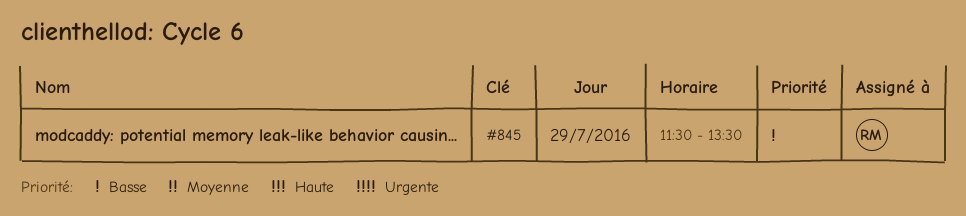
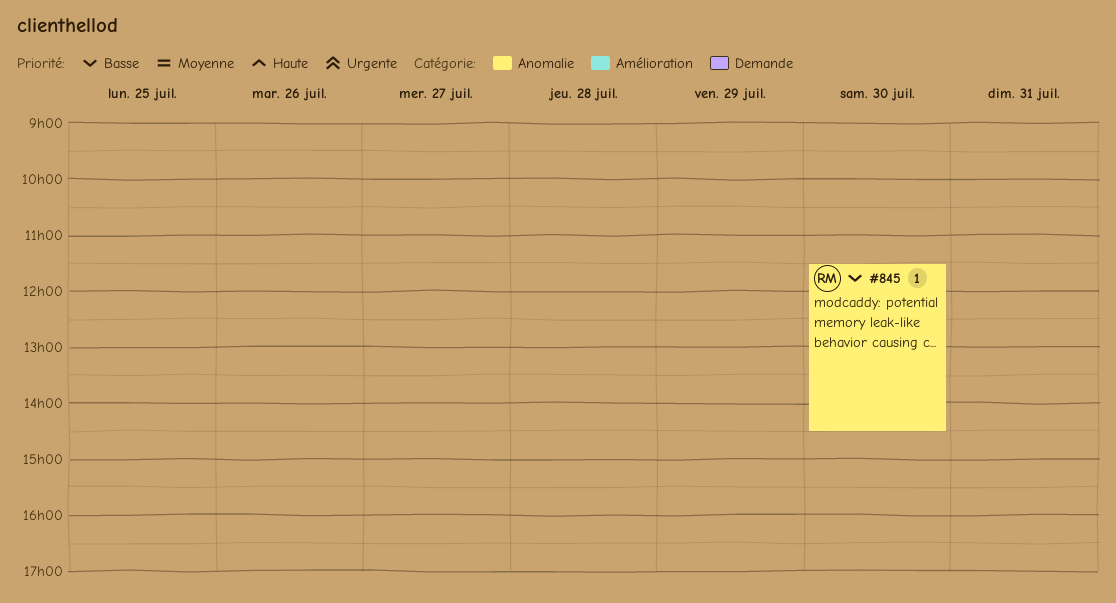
#845, day: Jul 29 -> Jul 30
#845, ends: 13:30 -> 14:30

